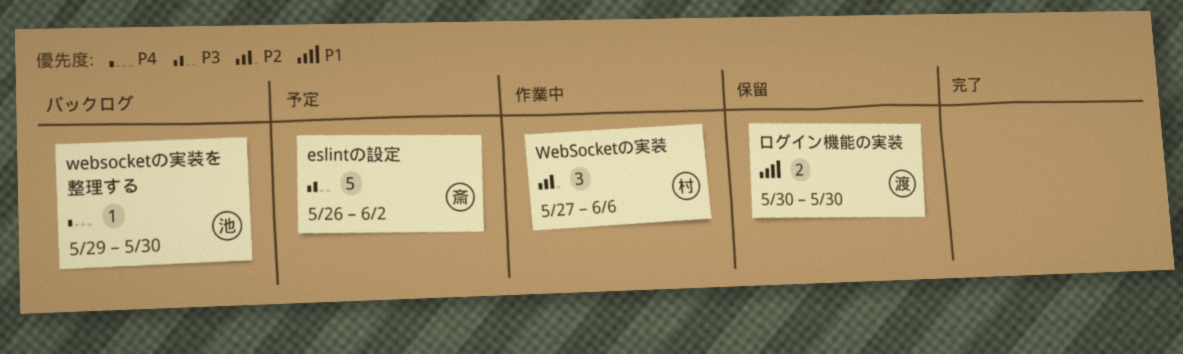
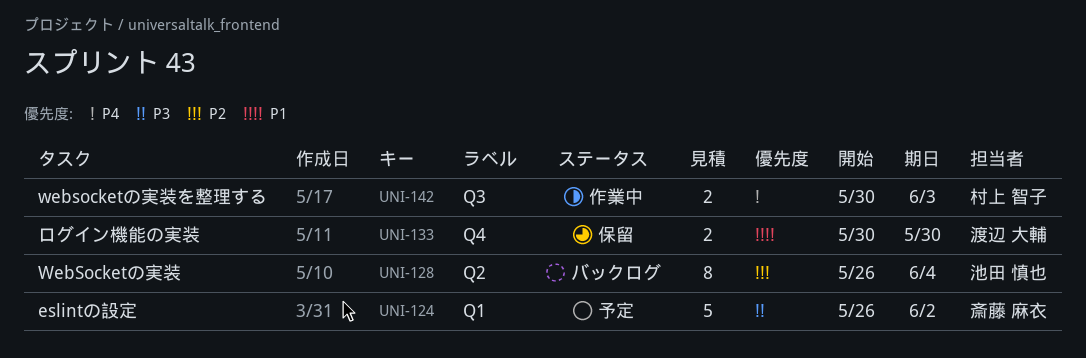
WebSocketの実装, status: 作業中 -> バックログ
WebSocketの実装, owner: 村上 智子 -> 池田 慎也
WebSocketの実装, estimate: 3 -> 8
WebSocketの実装, start: May 27 -> May 26
WebSocketの実装, due: Jun 6 -> Jun 4
websocketの実装を整理する, status: バックログ -> 作業中
websocketの実装を整理する, owner: 池田 慎也 -> 村上 智子
websocketの実装を整理する, estimate: 1 -> 2
websocketの実装を整理する, start: May 29 -> May 30
websocketの実装を整理する, due: May 30 -> Jun 3

